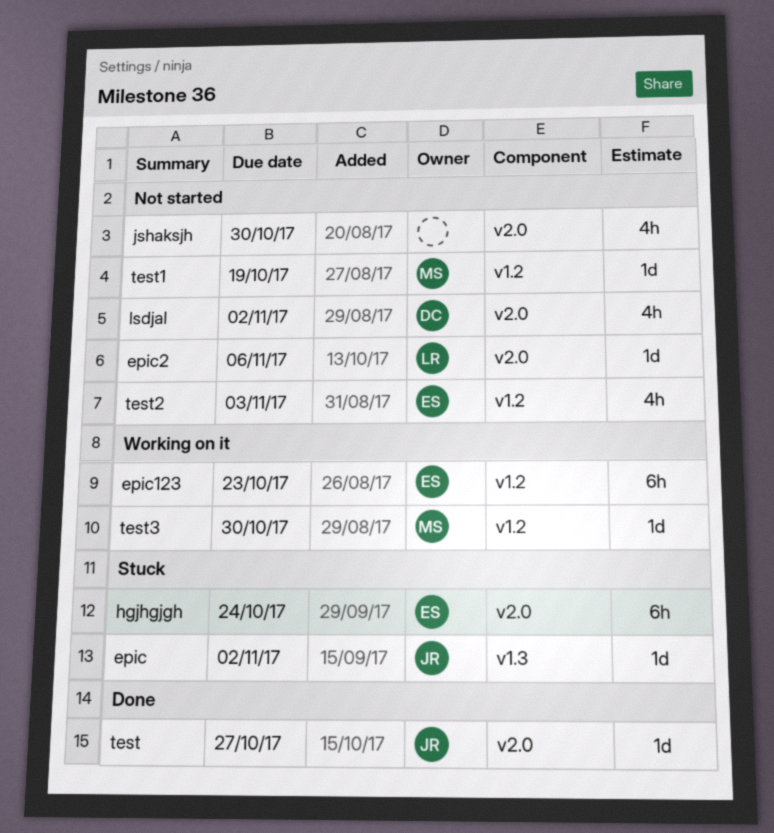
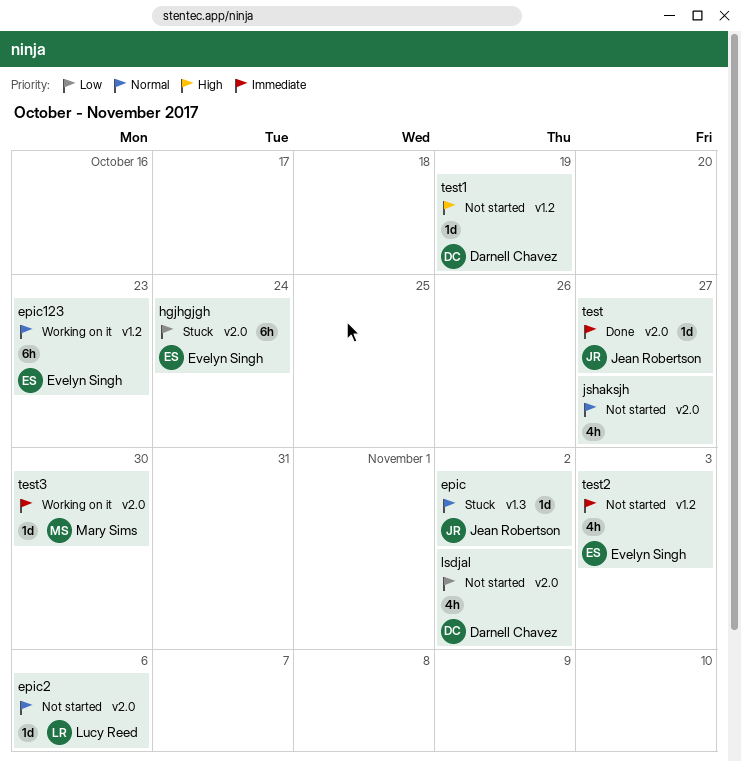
jshaksjh, due: Oct 30 -> Oct 27
test1, owner: Mary Sims -> Darnell Chavez
test3, label: v1.2 -> v2.0

